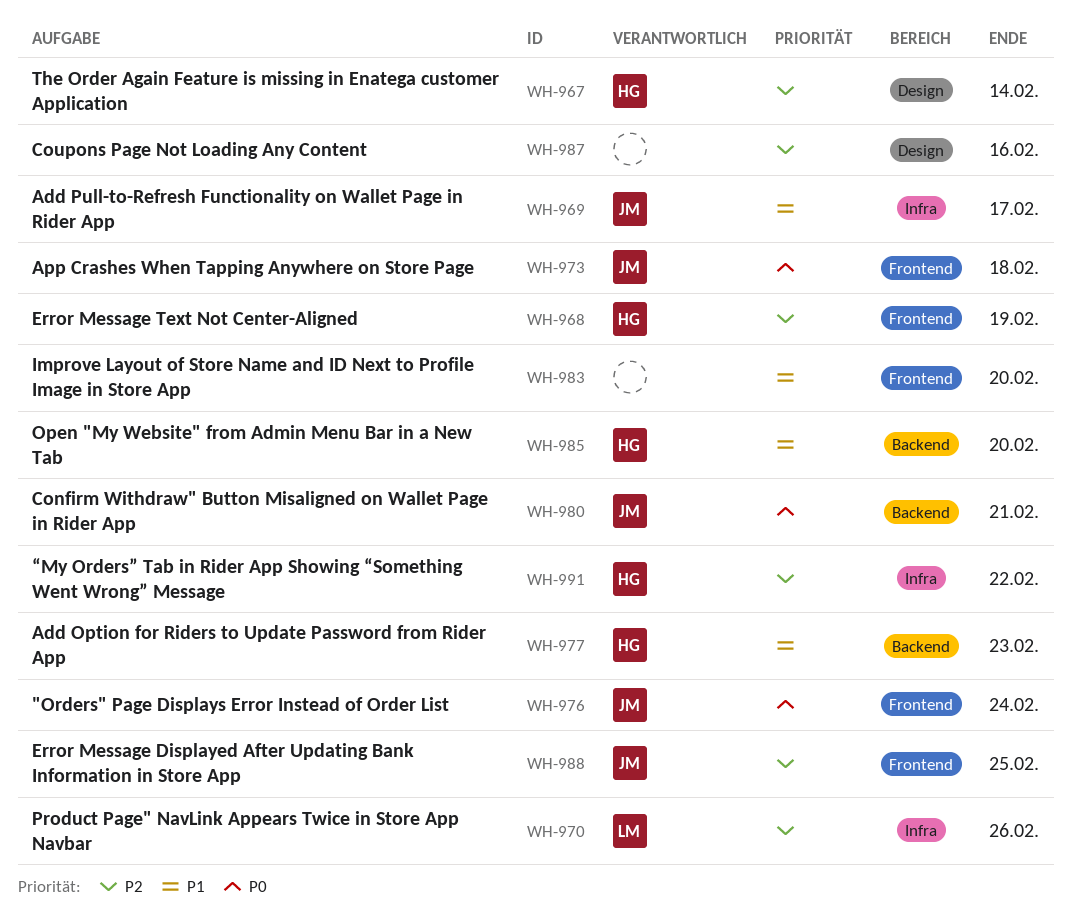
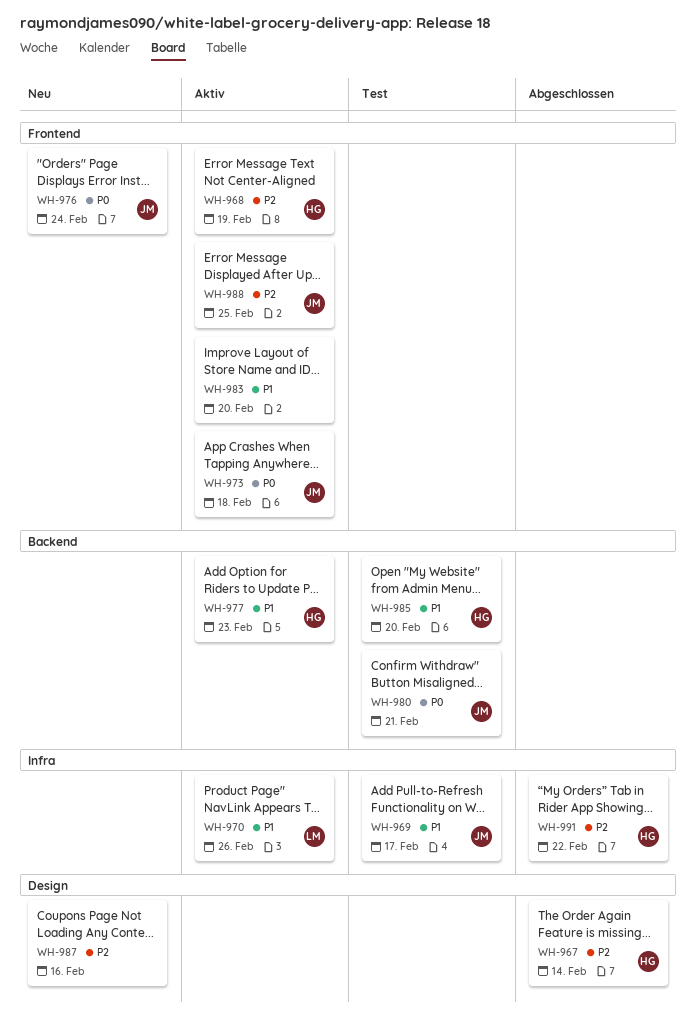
WH-970, priority: P2 -> P1

